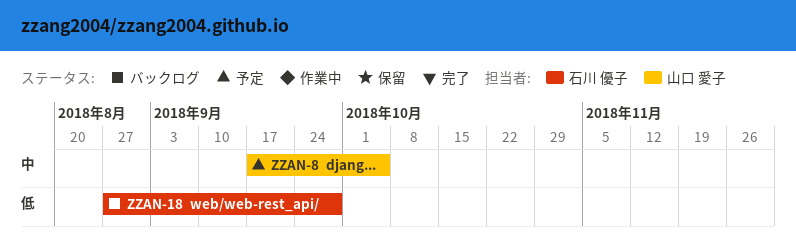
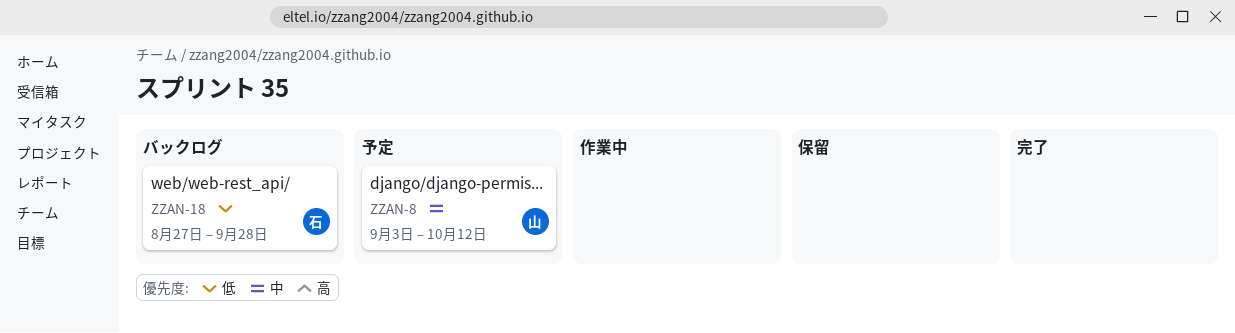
ZZAN-8, start: Sep 17 -> Sep 3
ZZAN-8, due: Oct 5 -> Oct 12

